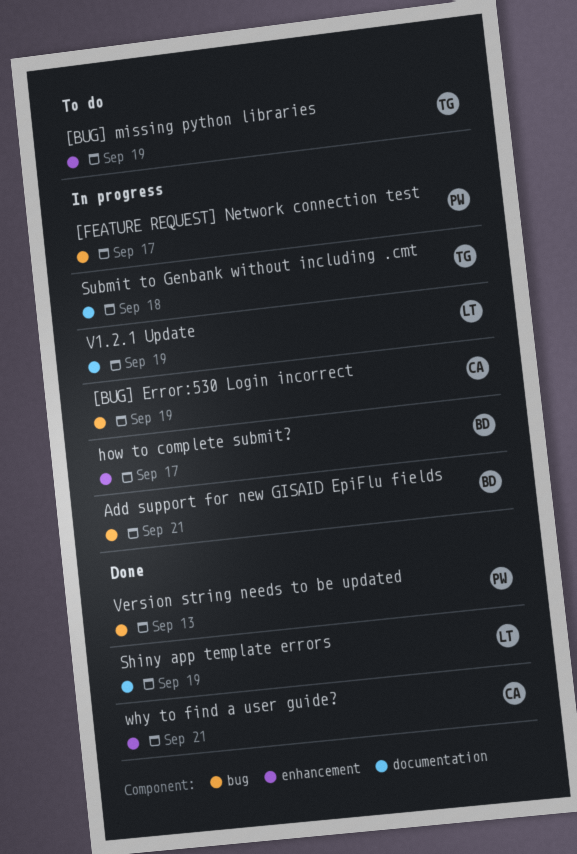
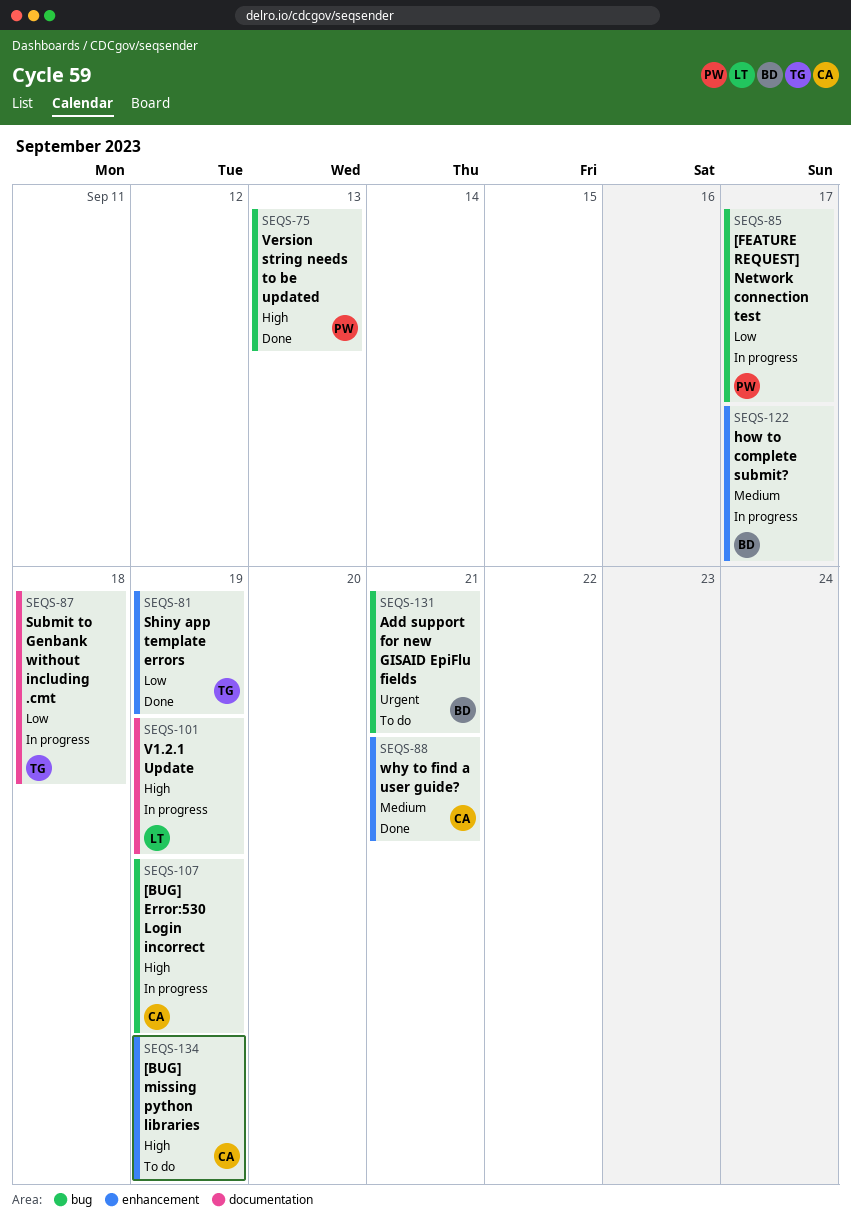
[BUG] missing python libraries, owner: TG -> CA
Add support for new GISAID EpiFlu fields, status: In progress -> To do
Shiny app template errors, owner: LT -> TG
Shiny app template errors, label: documentation -> enhancement

